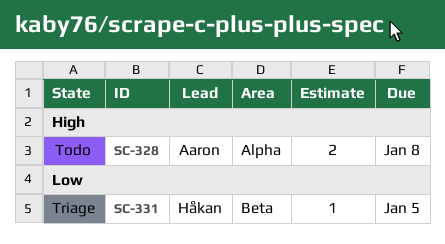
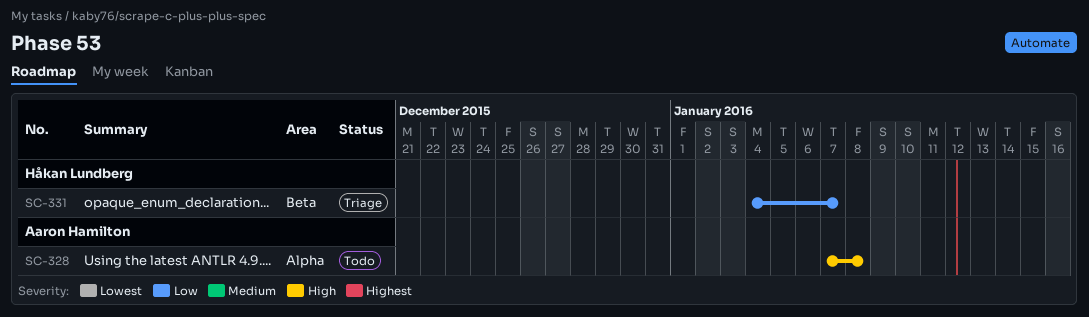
SC-331, due: Jan 5 -> Jan 7

